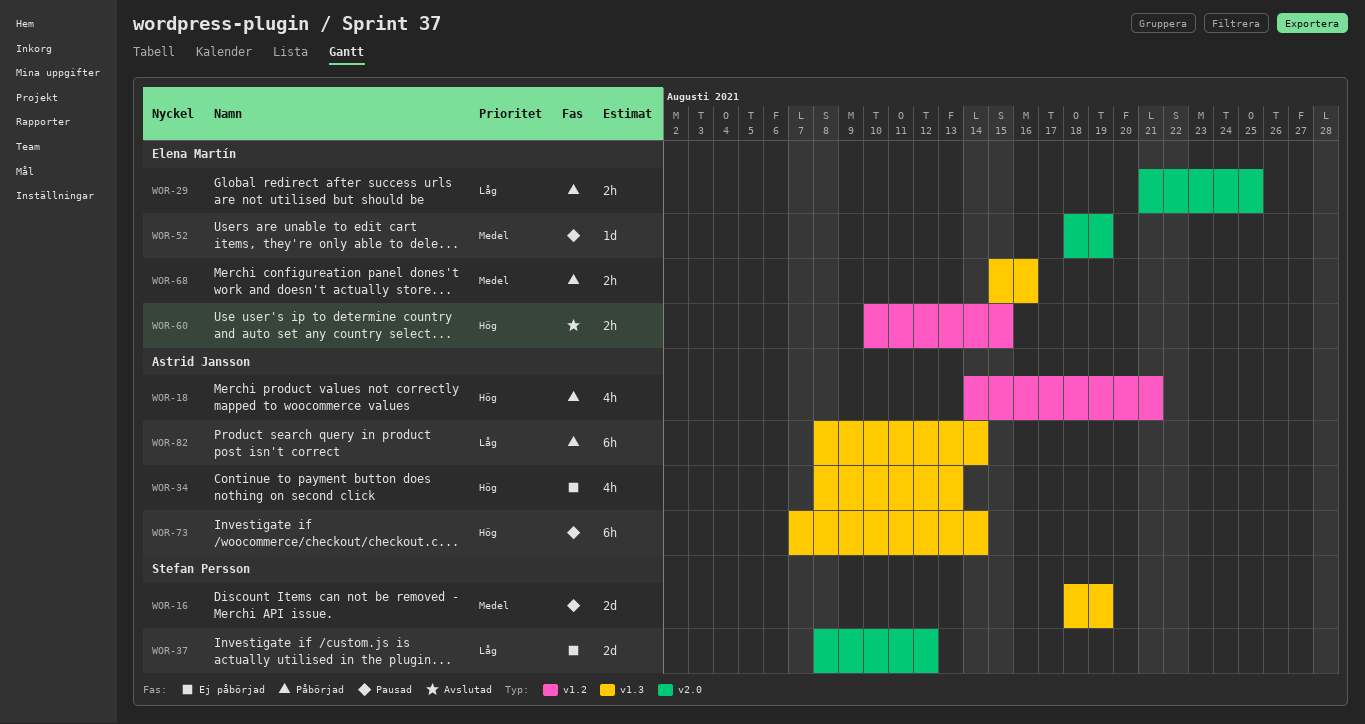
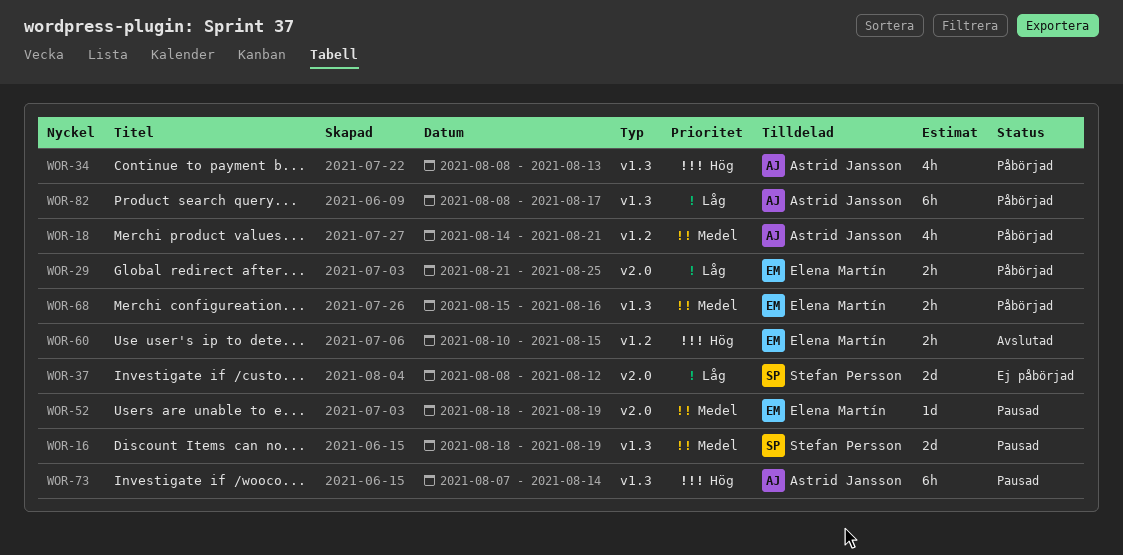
WOR-18, priority: Hög -> Medel
WOR-34, status: Ej påbörjad -> Påbörjad
WOR-82, due: Aug 14 -> Aug 17

